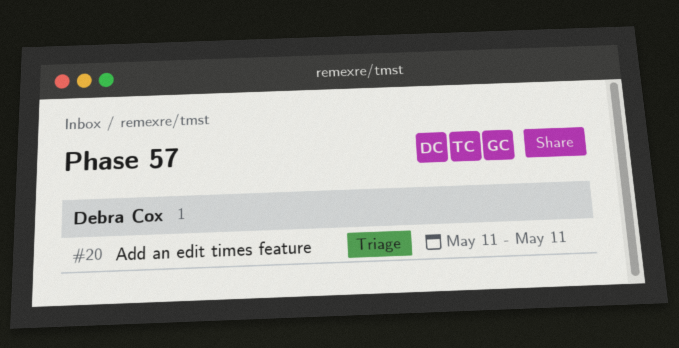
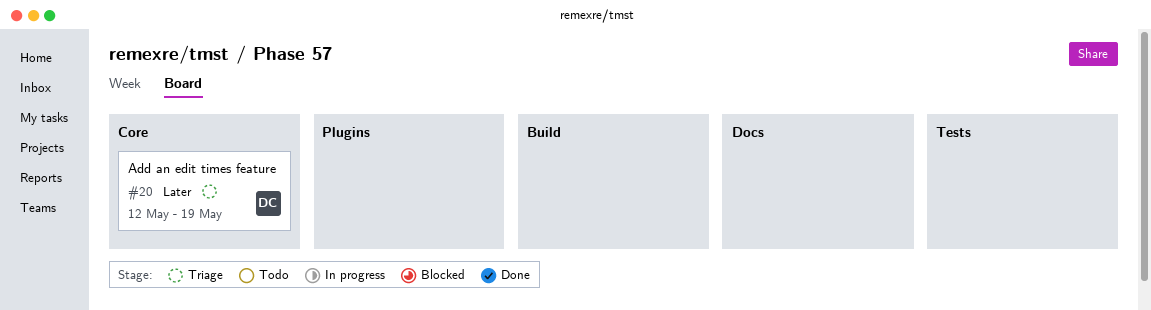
#20, start: May 11 -> May 12
#20, due: May 11 -> May 19

